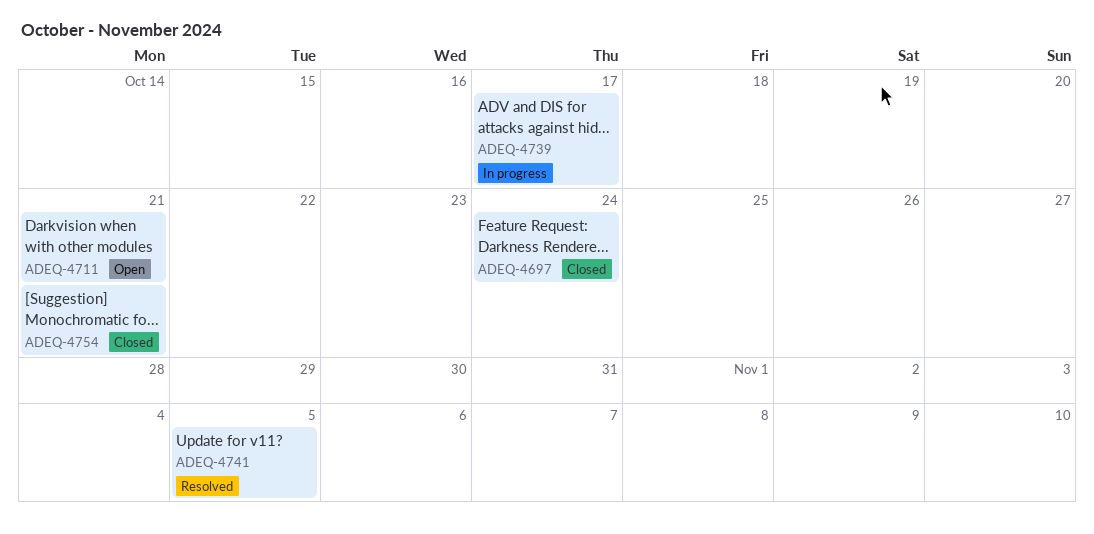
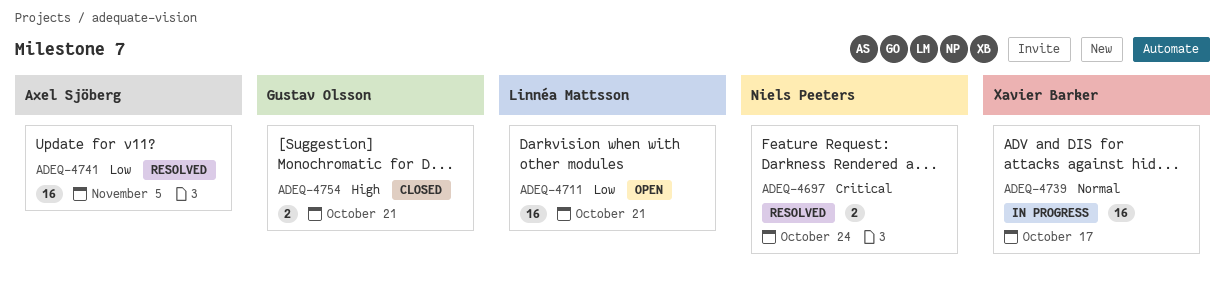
ADEQ-4697, status: Closed -> Resolved

